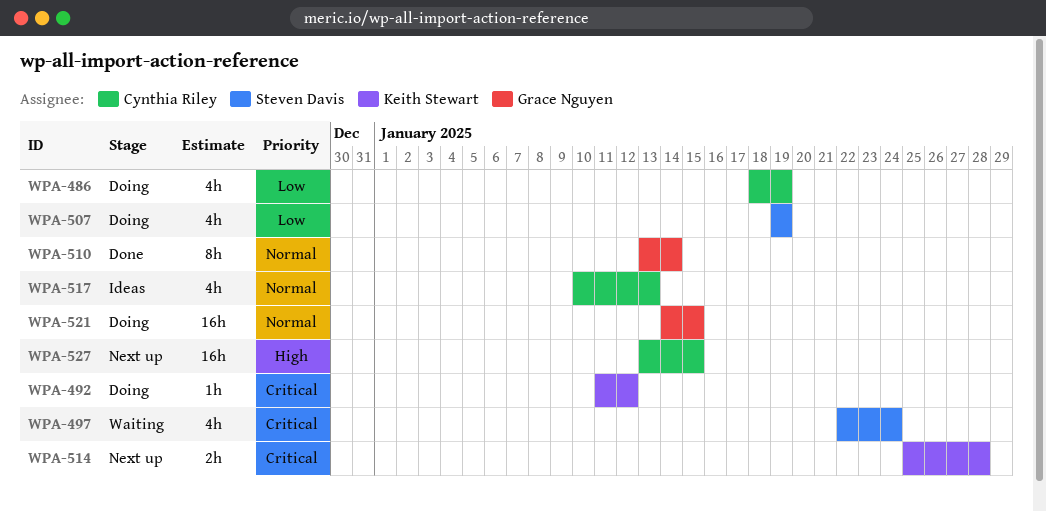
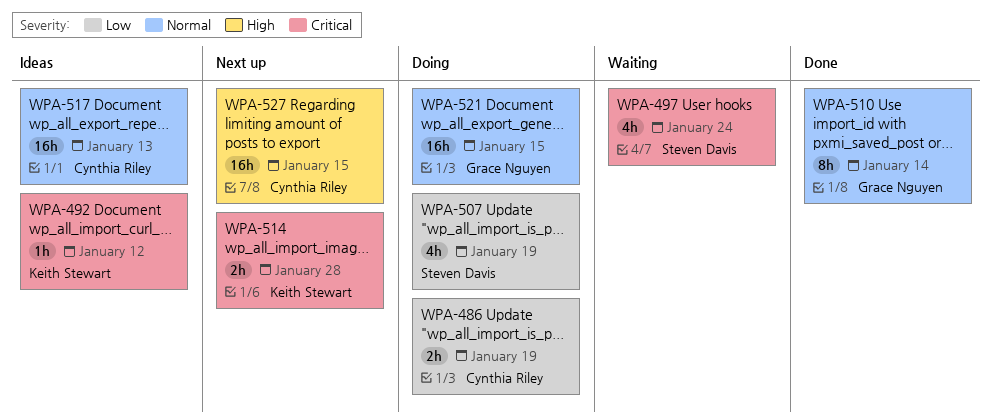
WPA-486, estimate: 4h -> 2h
WPA-492, status: Doing -> Ideas
WPA-517, estimate: 4h -> 16h

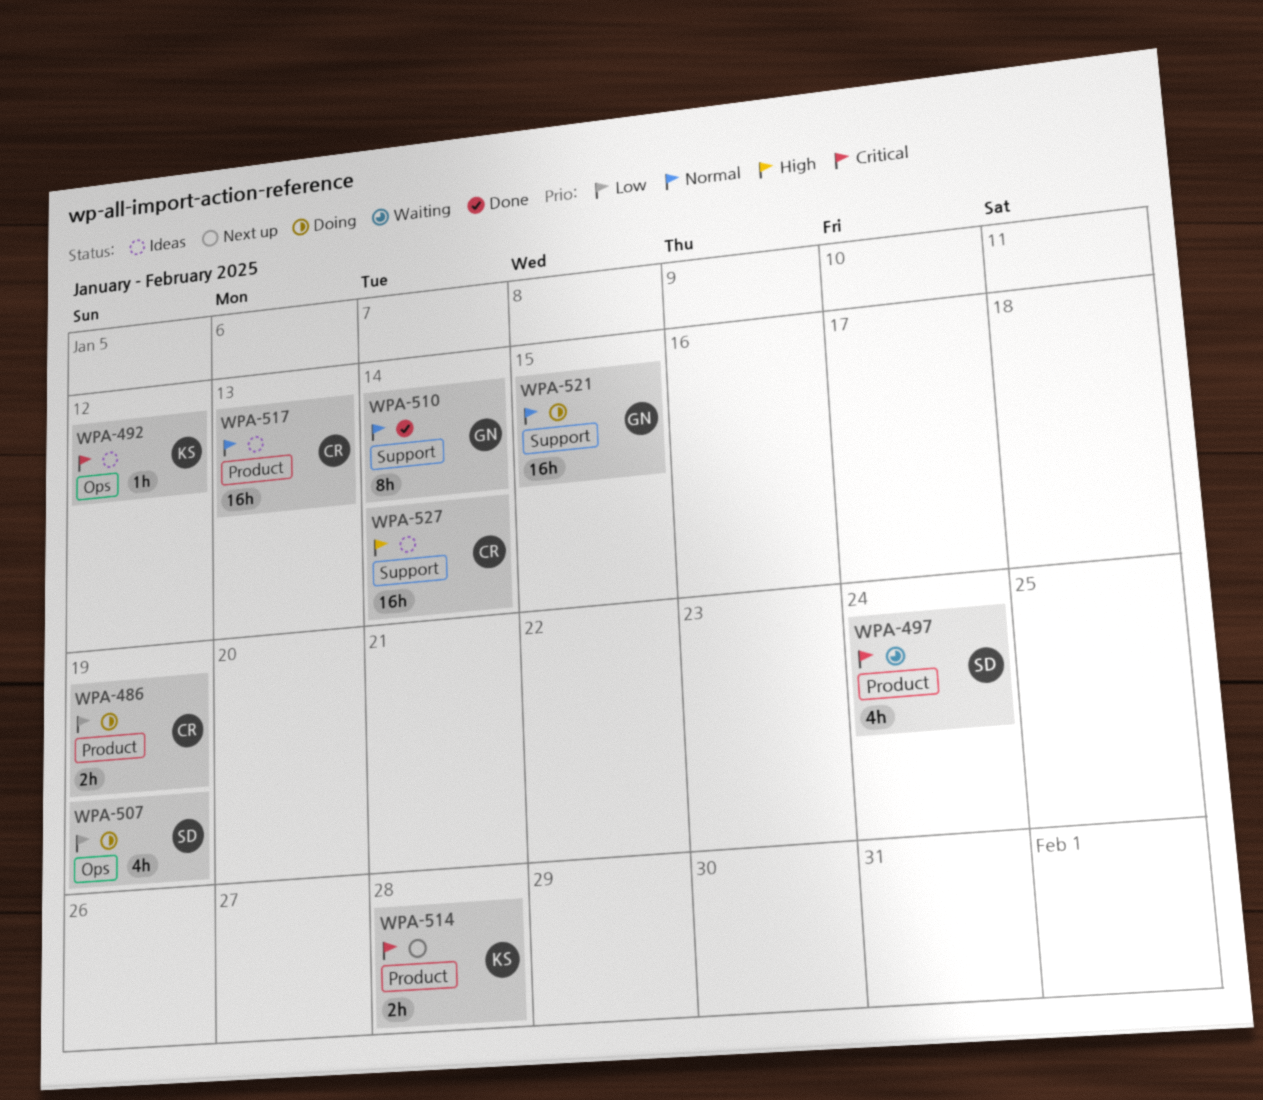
WPA-527, status: Next up -> Ideas
WPA-527, due: Jan 15 -> Jan 14

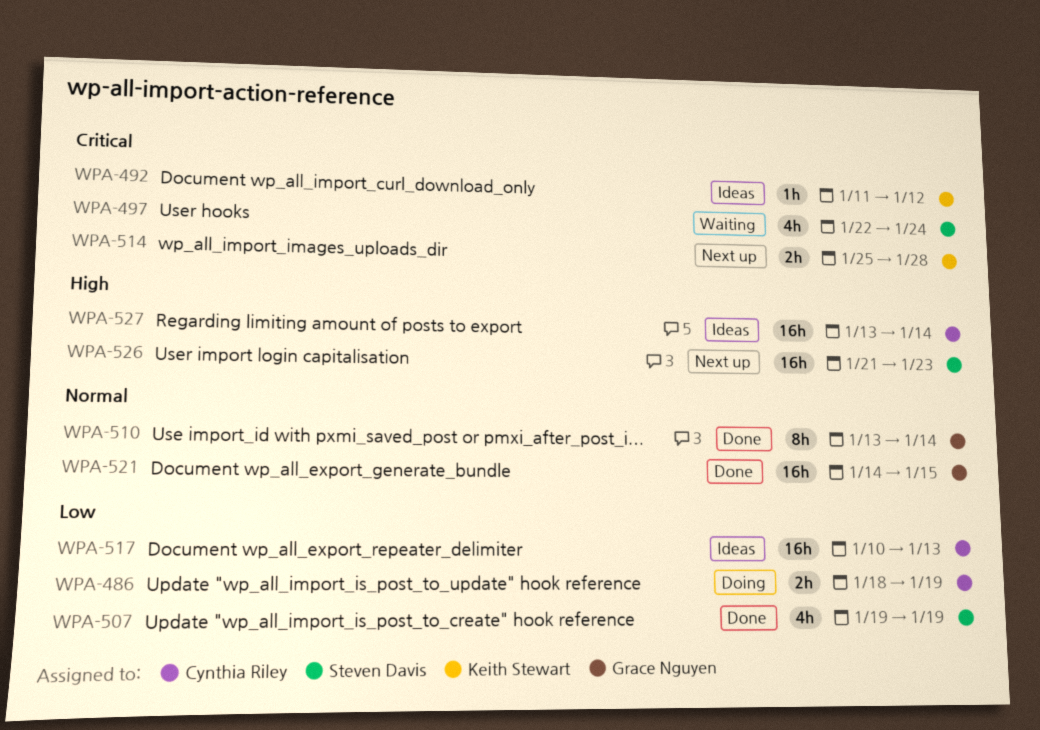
WPA-507, status: Doing -> Done
WPA-517, priority: Normal -> Low
WPA-521, status: Doing -> Done
WPA-526: none -> present

